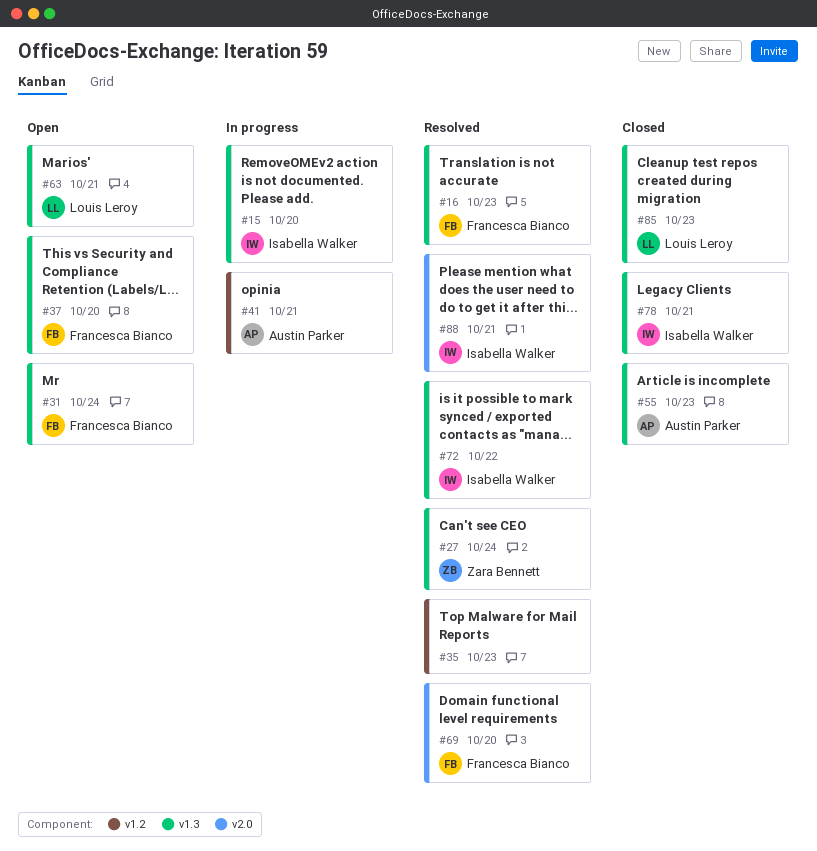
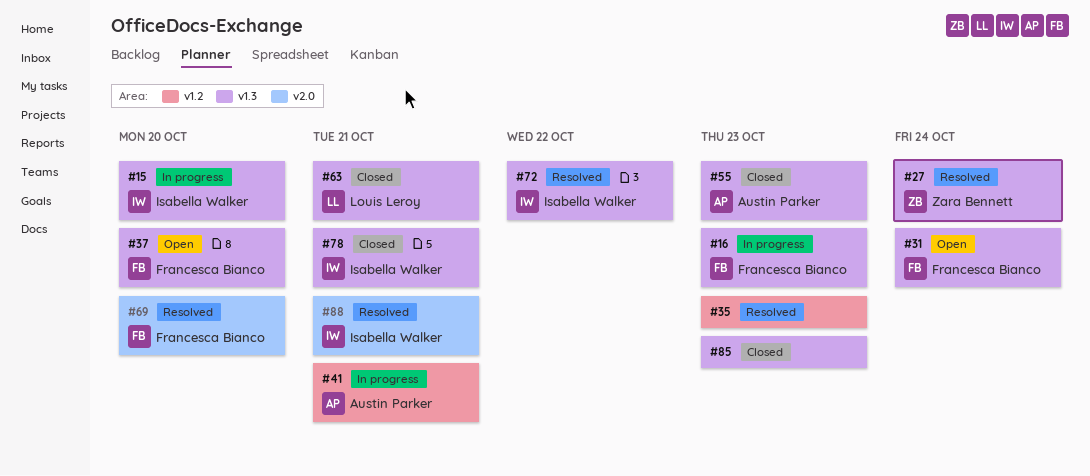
#16, status: Resolved -> In progress
#63, status: Open -> Closed
#85, owner: Louis Leroy -> none

